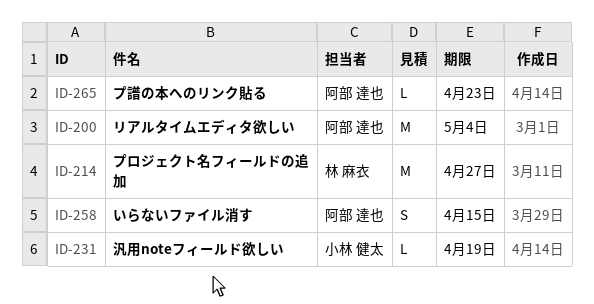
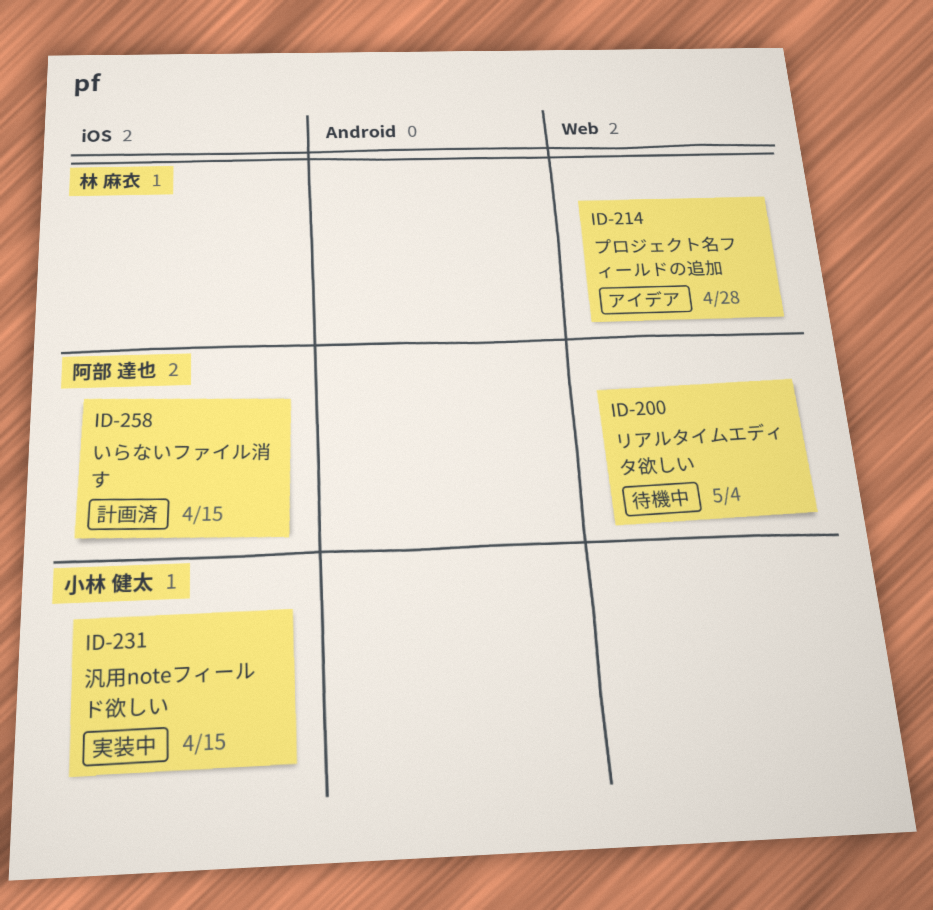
ID-214, due: Apr 27 -> Apr 28
ID-231, due: Apr 19 -> Apr 15
ID-265: present -> none

